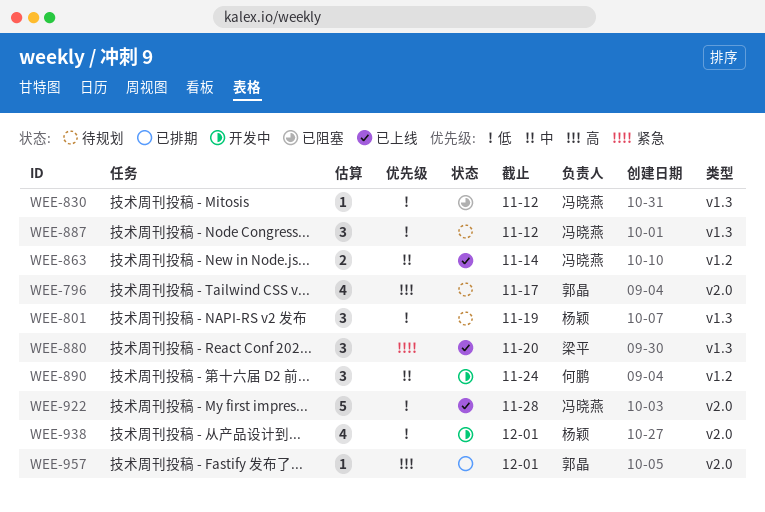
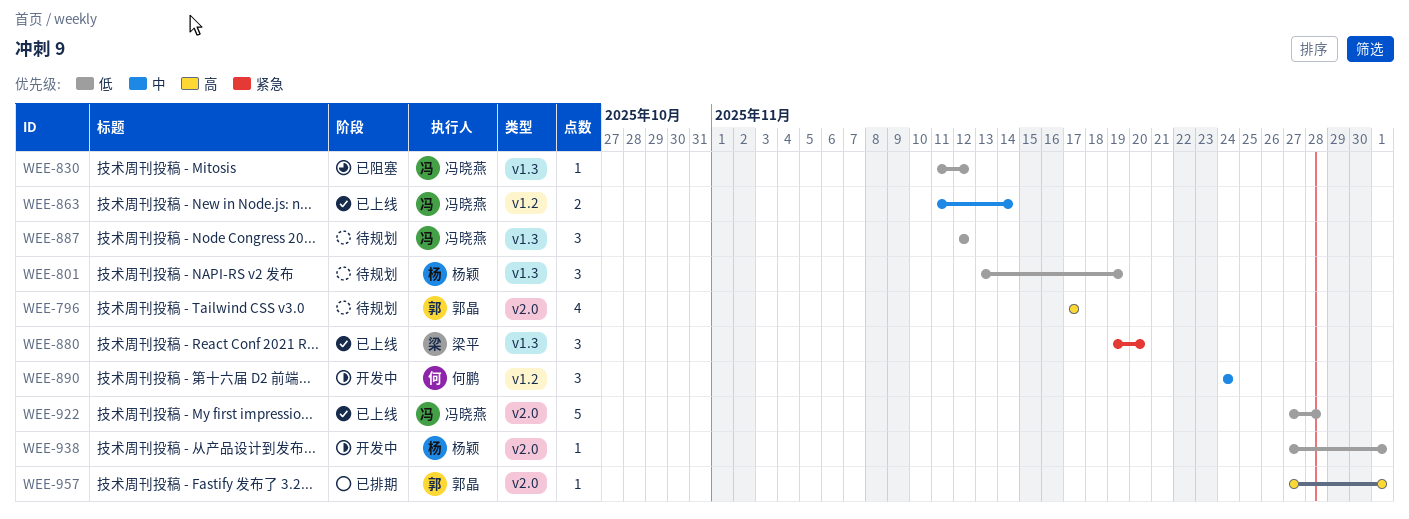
WEE-938, estimate: 4 -> 1

